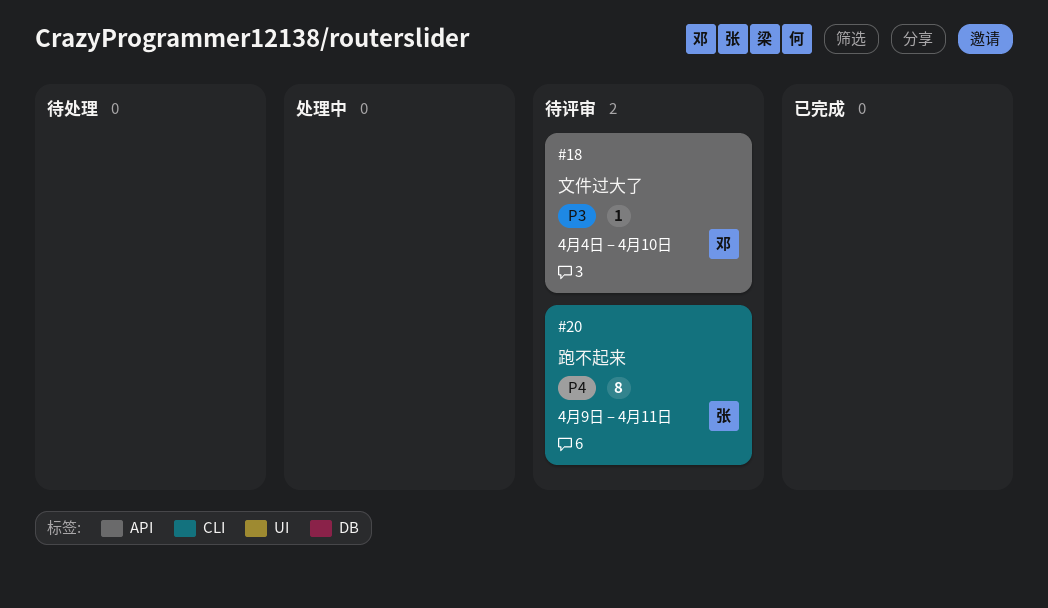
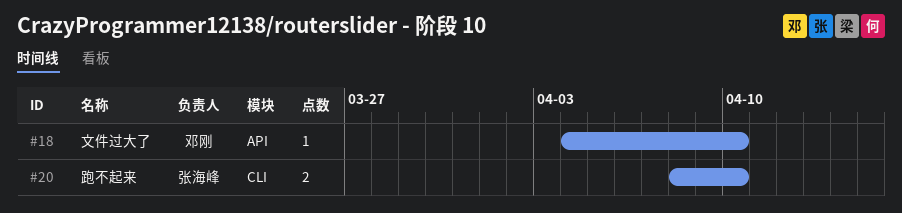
#20, estimate: 8 -> 2
#20, start: Apr 9 -> Apr 8
#20, due: Apr 11 -> Apr 10

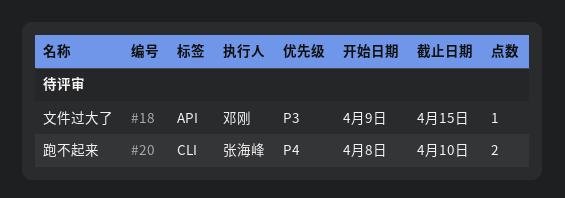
#18, start: Apr 4 -> Apr 9
#18, due: Apr 10 -> Apr 15

